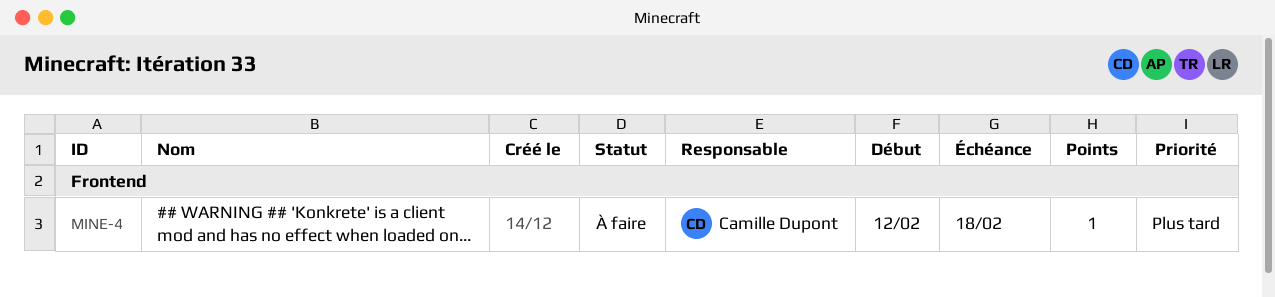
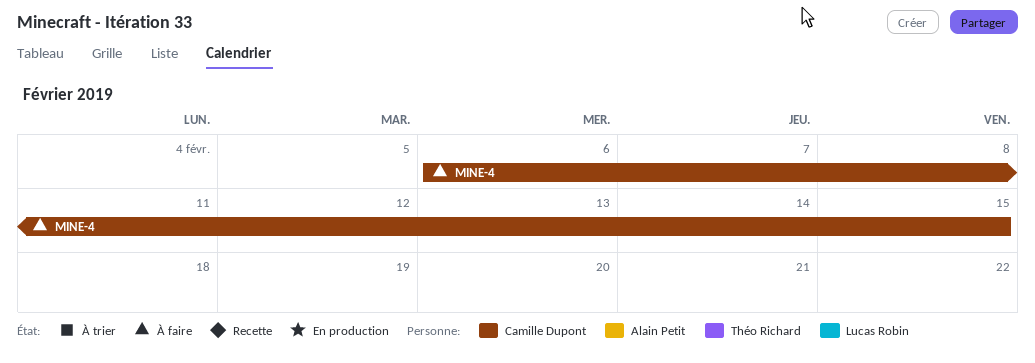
MINE-4, start: Feb 12 -> Feb 6
MINE-4, due: Feb 18 -> Feb 15

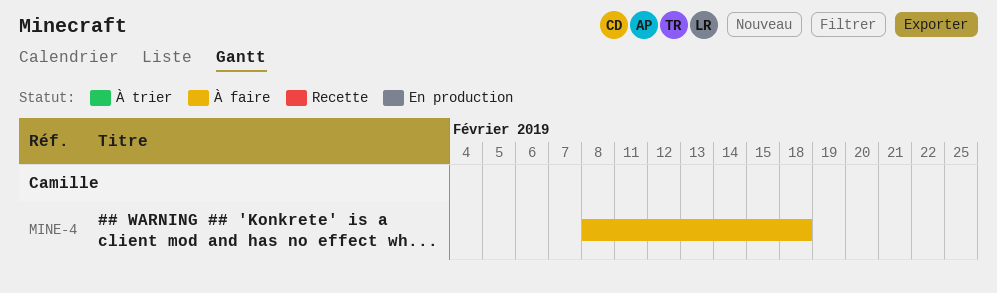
MINE-4, start: Feb 6 -> Feb 8
MINE-4, due: Feb 15 -> Feb 18

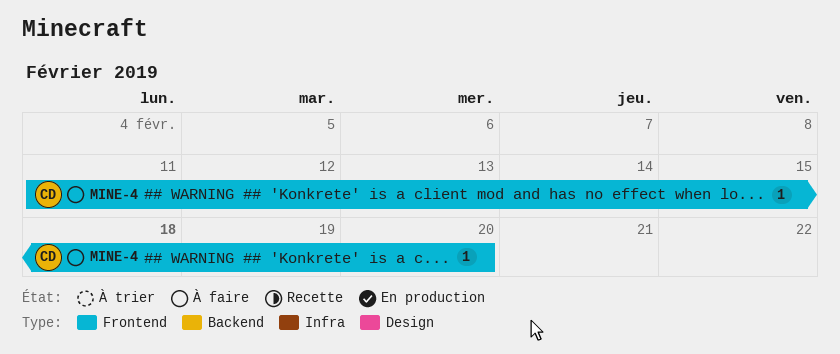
MINE-4, start: Feb 8 -> Feb 11
MINE-4, due: Feb 18 -> Feb 20

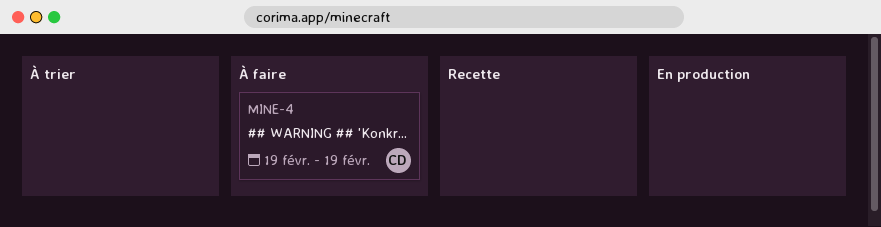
MINE-4, start: Feb 11 -> Feb 19
MINE-4, due: Feb 20 -> Feb 19

